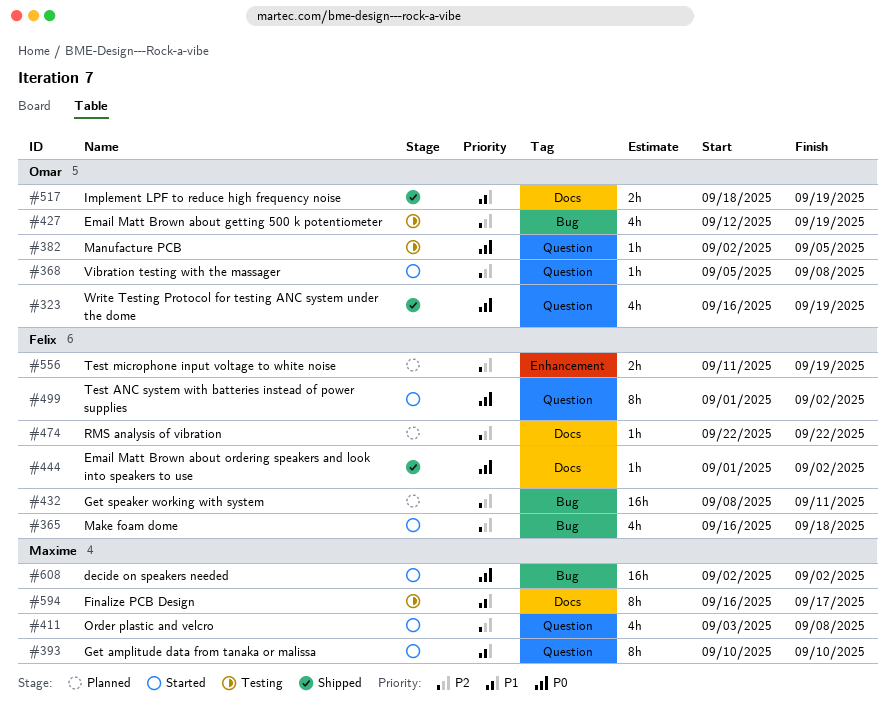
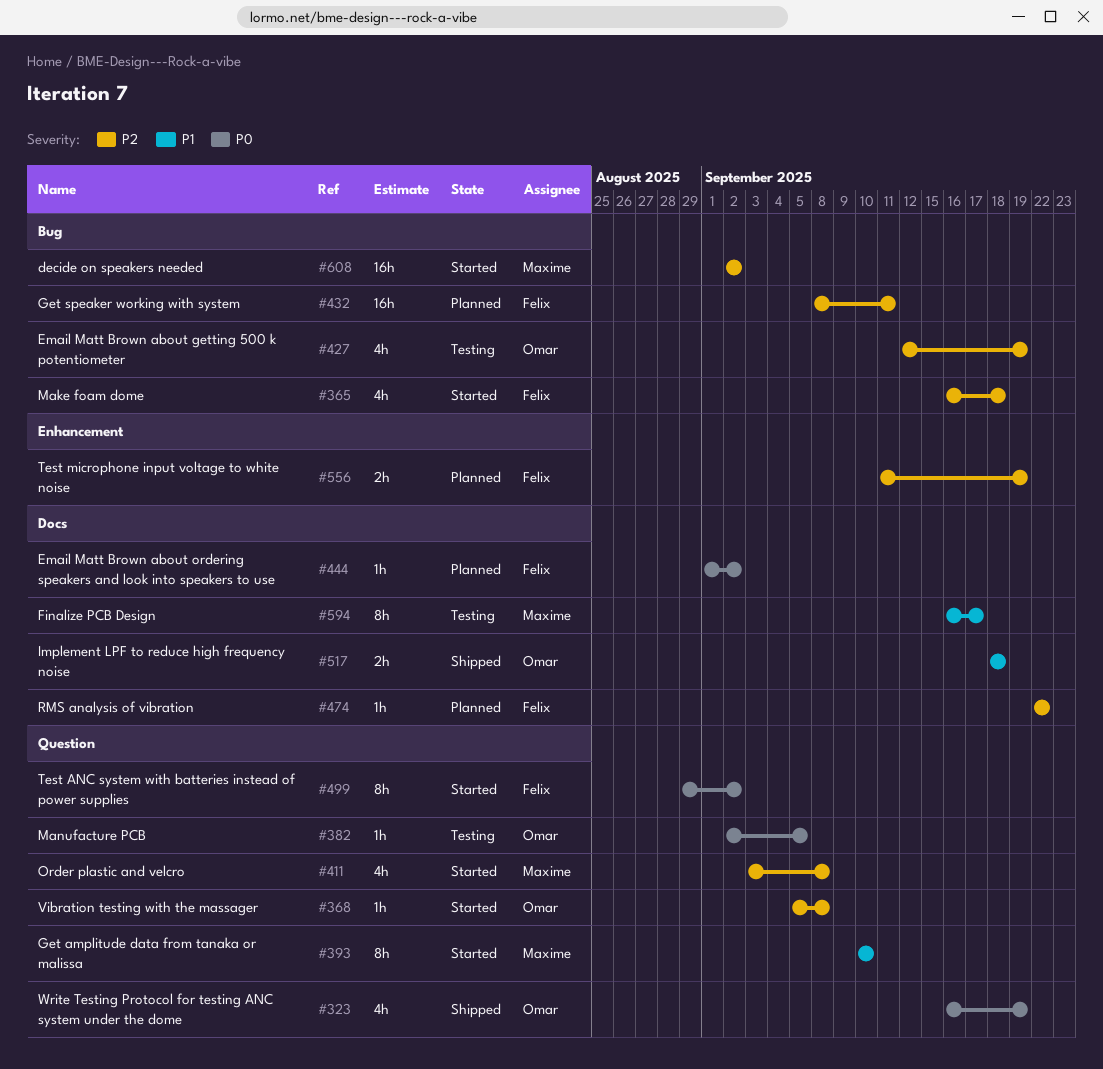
#444, status: Shipped -> Planned
#499, start: Sep 1 -> Aug 29
#517, due: Sep 19 -> Sep 18
#608, priority: P0 -> P2

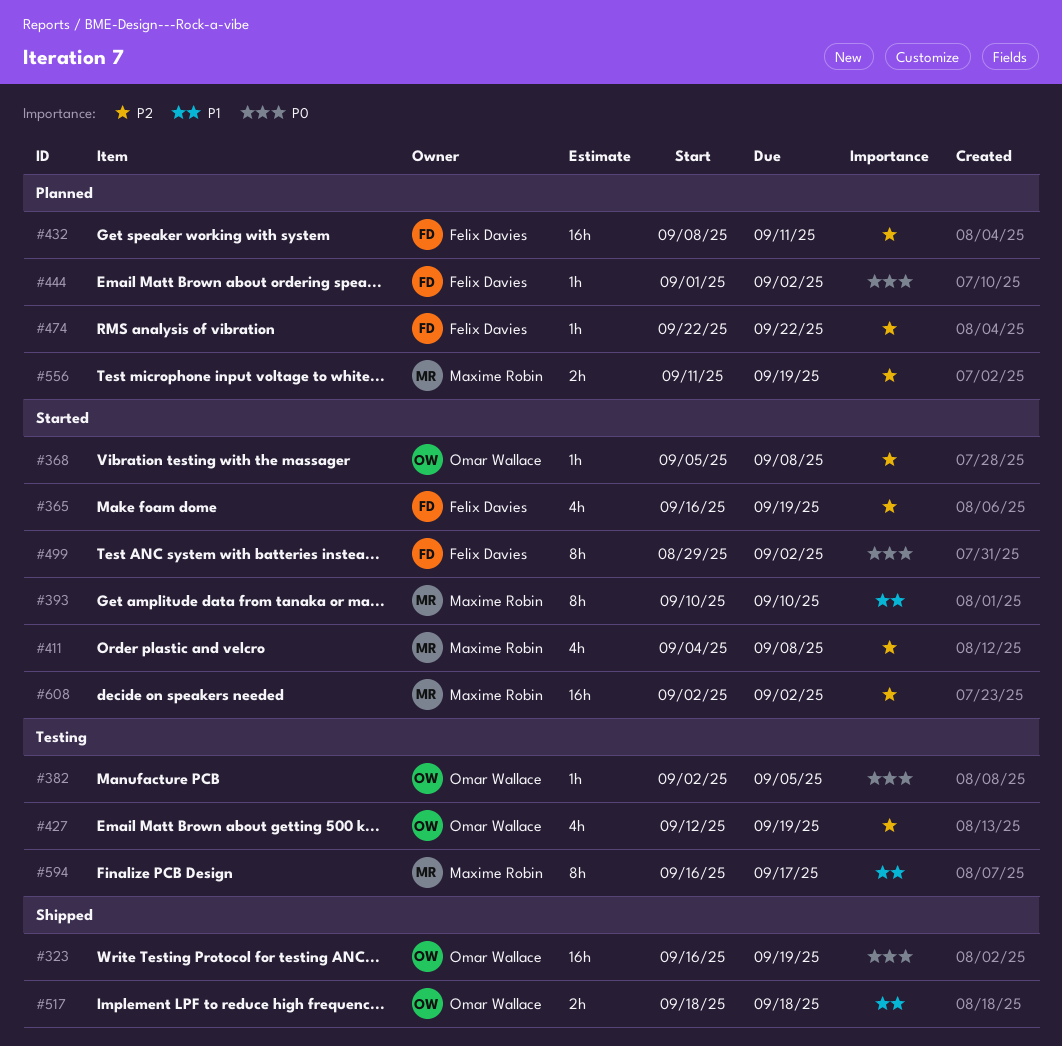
#323, estimate: 4h -> 16h
#365, due: Sep 18 -> Sep 19
#411, start: Sep 3 -> Sep 4
#556, owner: Felix Davies -> Maxime Robin

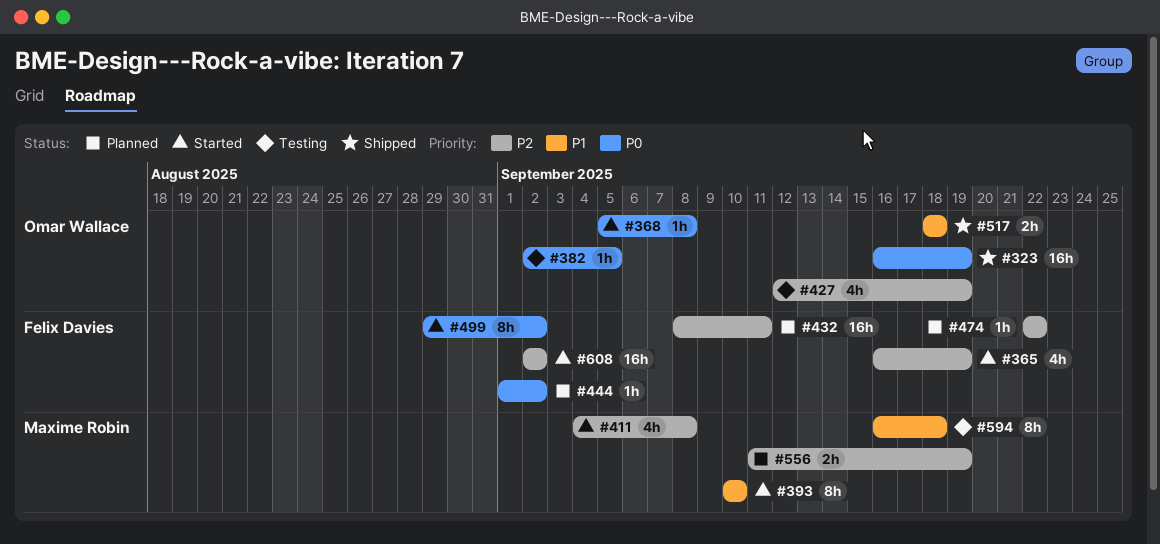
#368, priority: P2 -> P0
#594, due: Sep 17 -> Sep 18
#608, owner: Maxime Robin -> Felix Davies

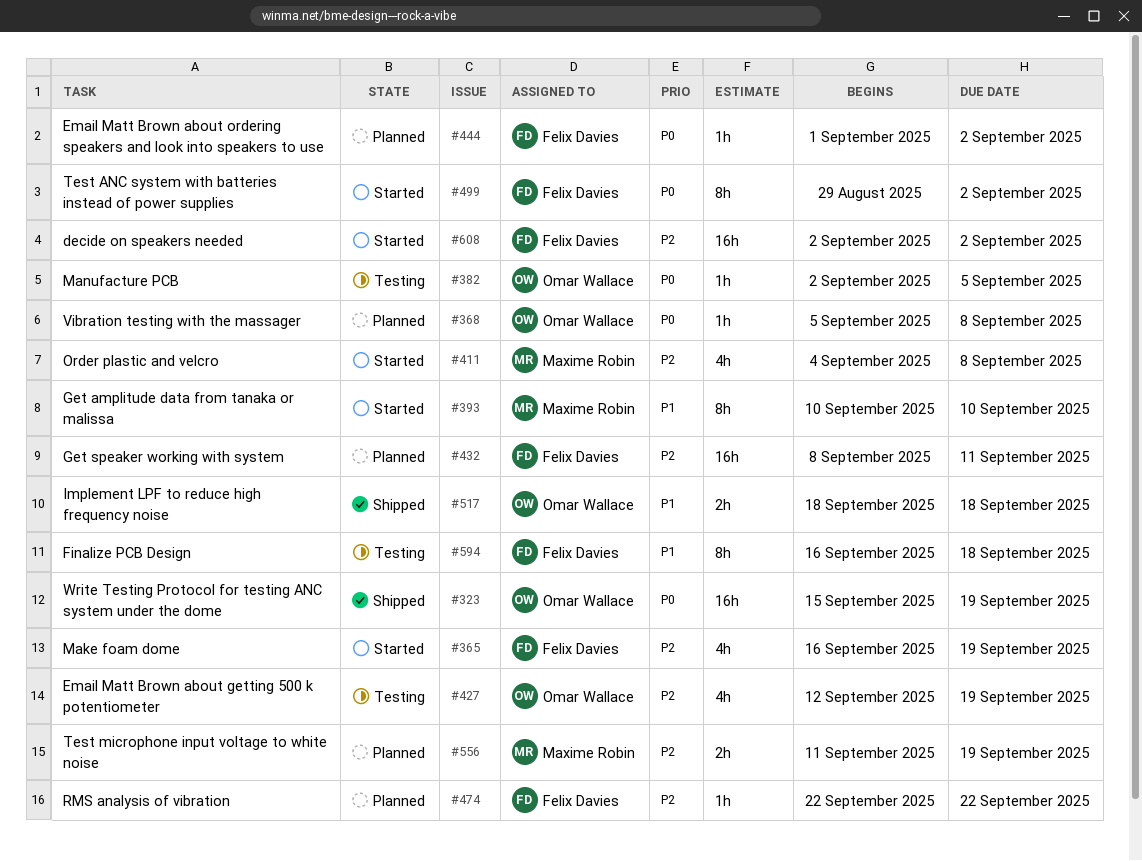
#323, start: Sep 16 -> Sep 15
#368, status: Started -> Planned
#594, owner: Maxime Robin -> Felix Davies

